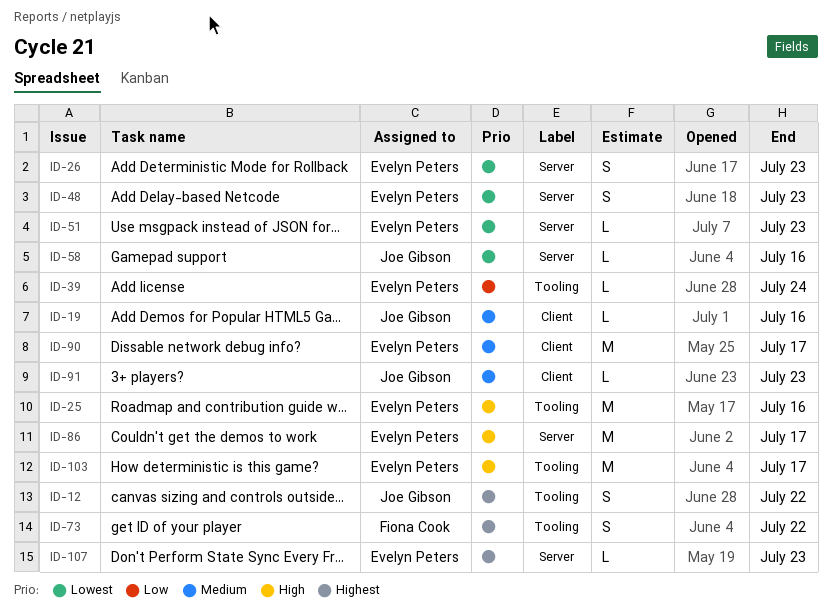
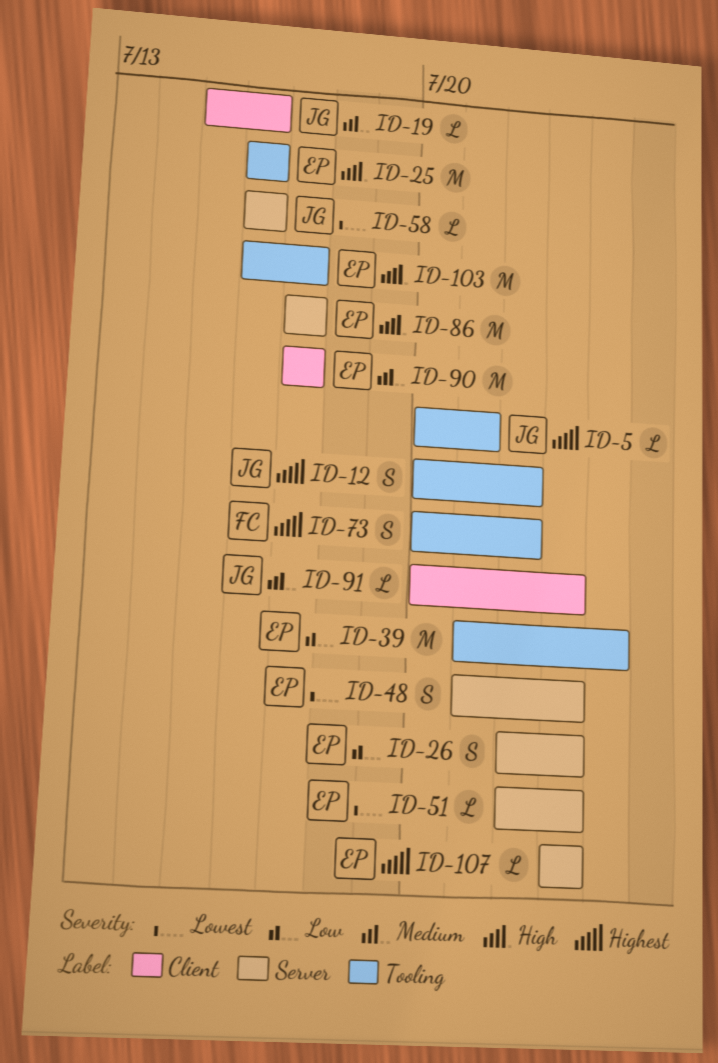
ID-5: none -> present
ID-26, priority: Lowest -> Low
ID-39, estimate: L -> M

